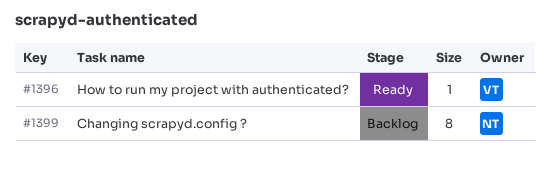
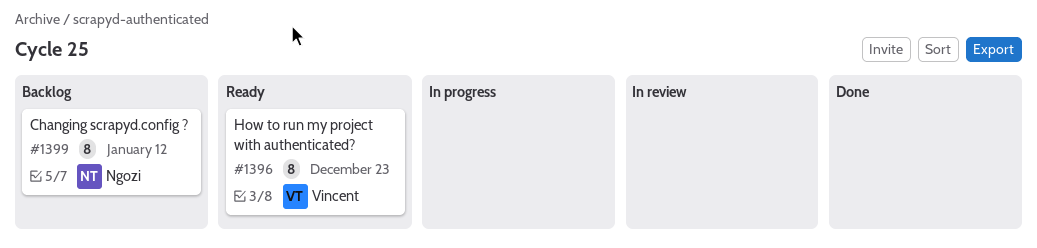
#1396, estimate: 1 -> 8

